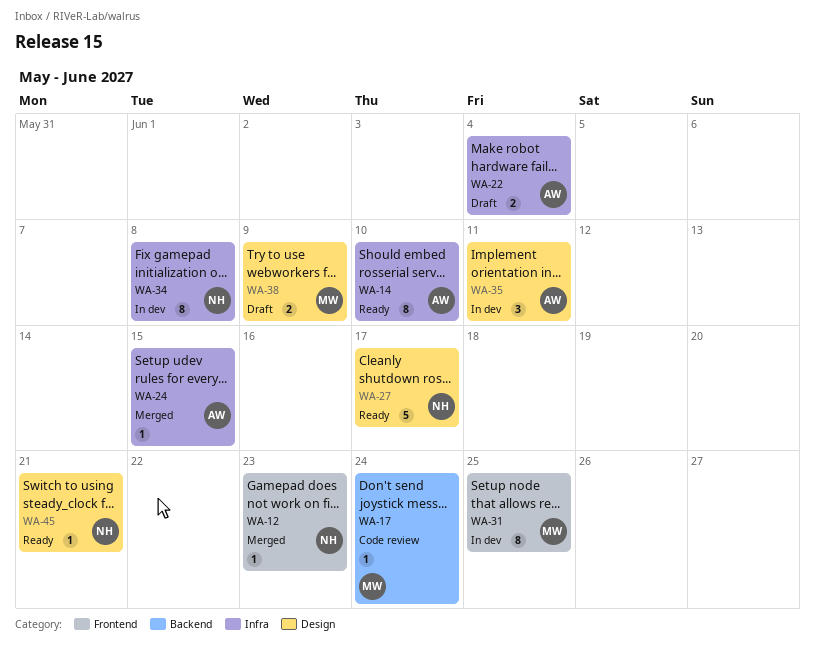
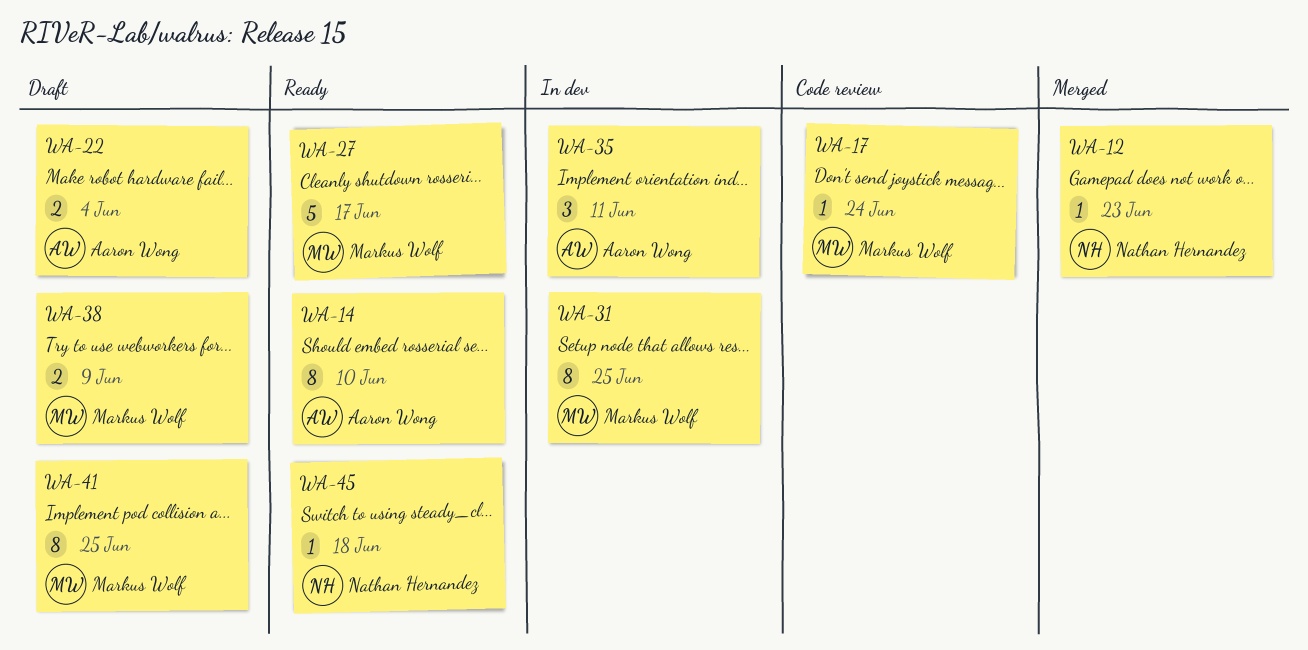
WA-24: present -> none
WA-27, owner: Nathan Hernandez -> Markus Wolf
WA-34: present -> none
WA-41: none -> present
WA-45, due: Jun 21 -> Jun 18

